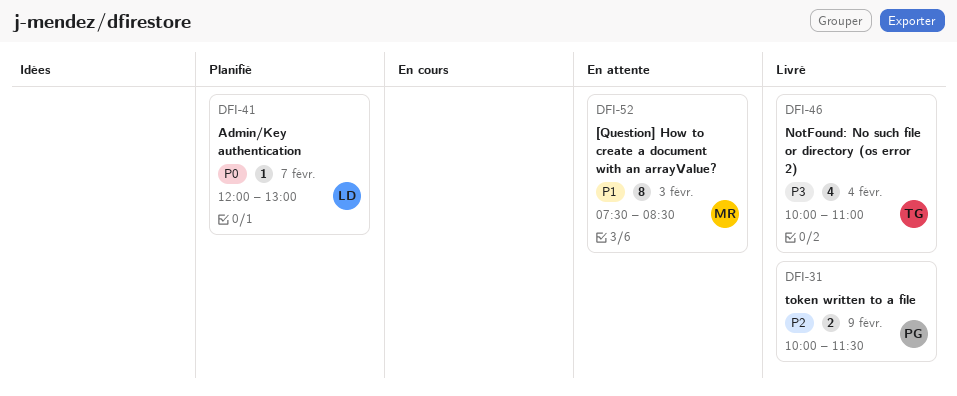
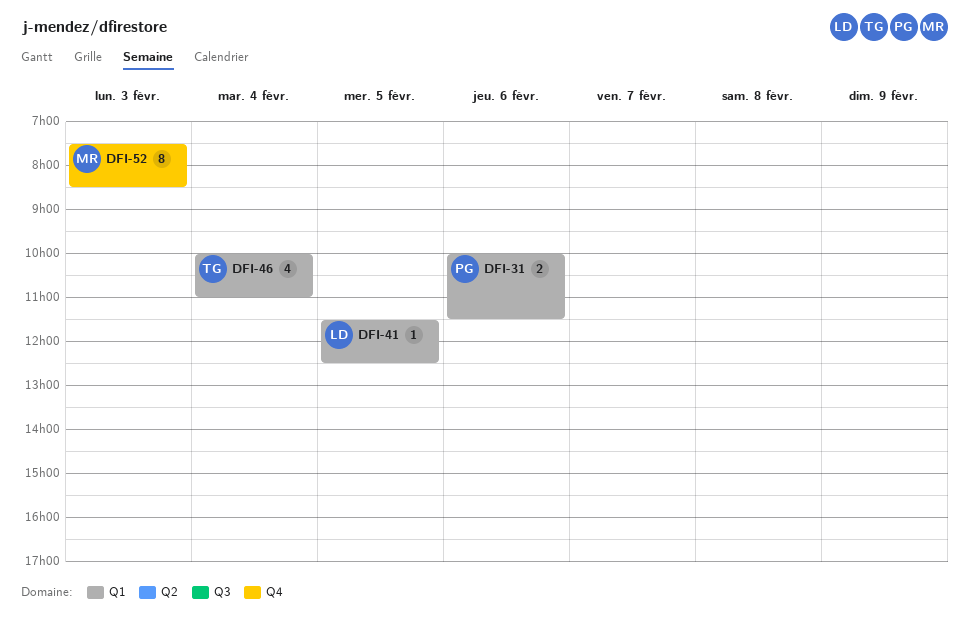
DFI-31, day: Feb 9 -> Feb 6
DFI-41, day: Feb 7 -> Feb 5
DFI-41, begins: 12:00 -> 11:30
DFI-41, ends: 13:00 -> 12:30

